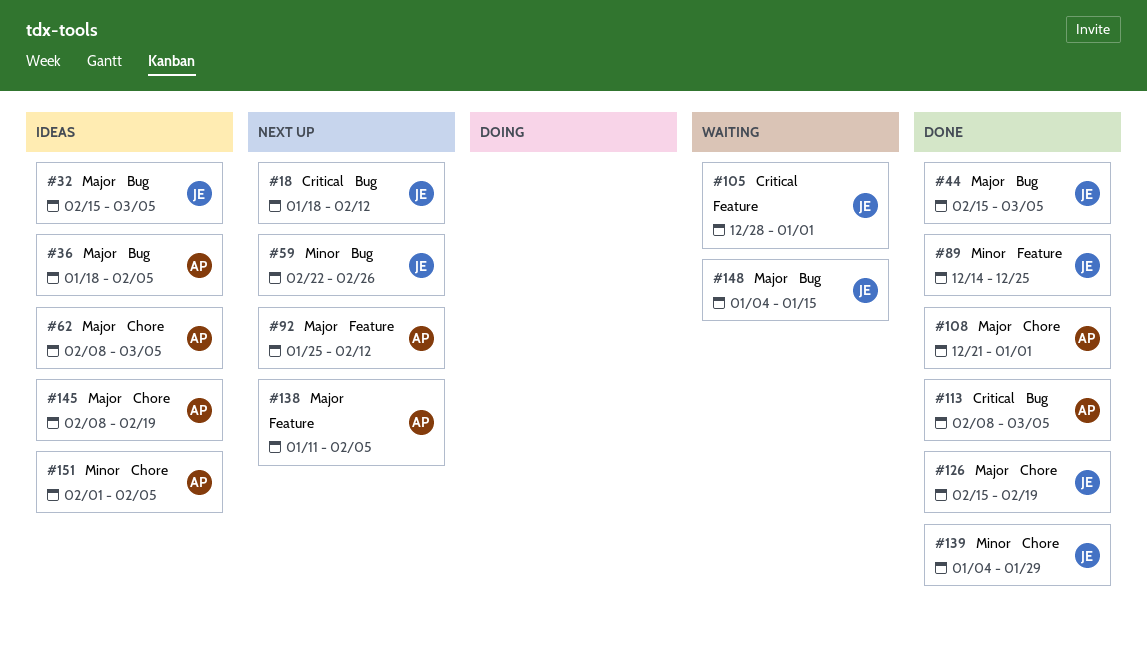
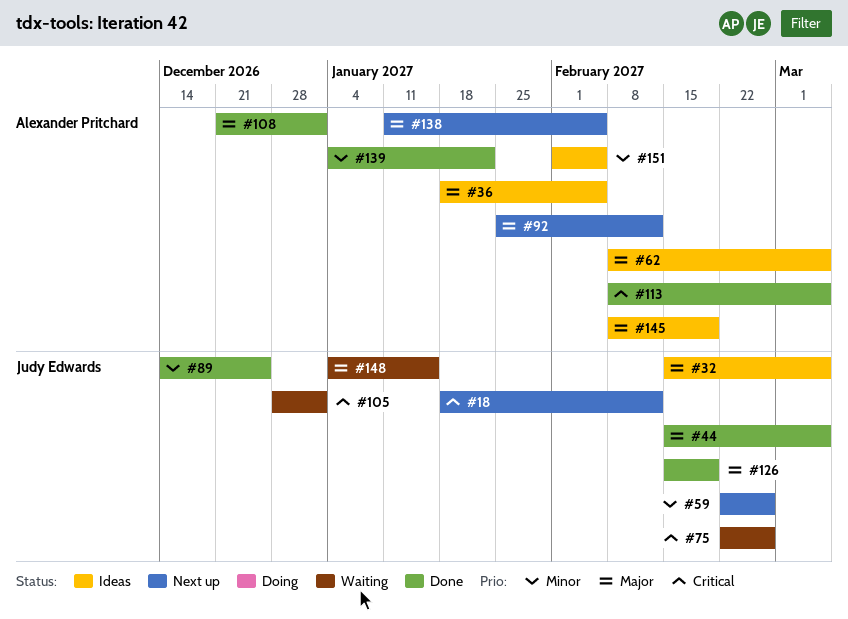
#75: none -> present
#139, owner: Judy Edwards -> Alexander Pritchard
#139, due: Jan 29 -> Jan 22

